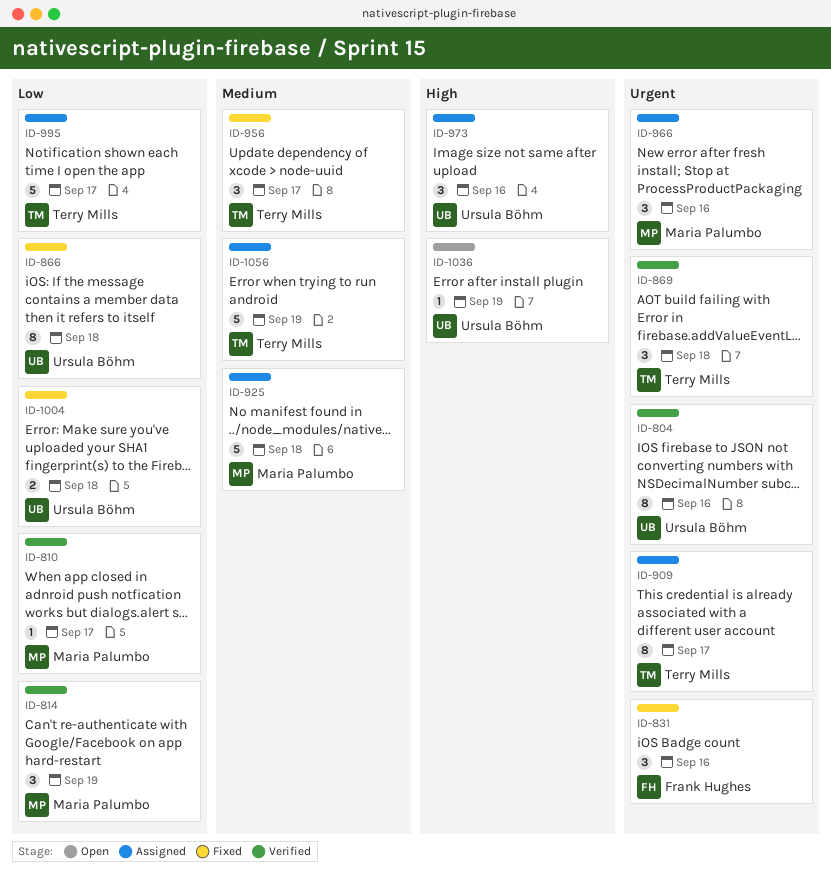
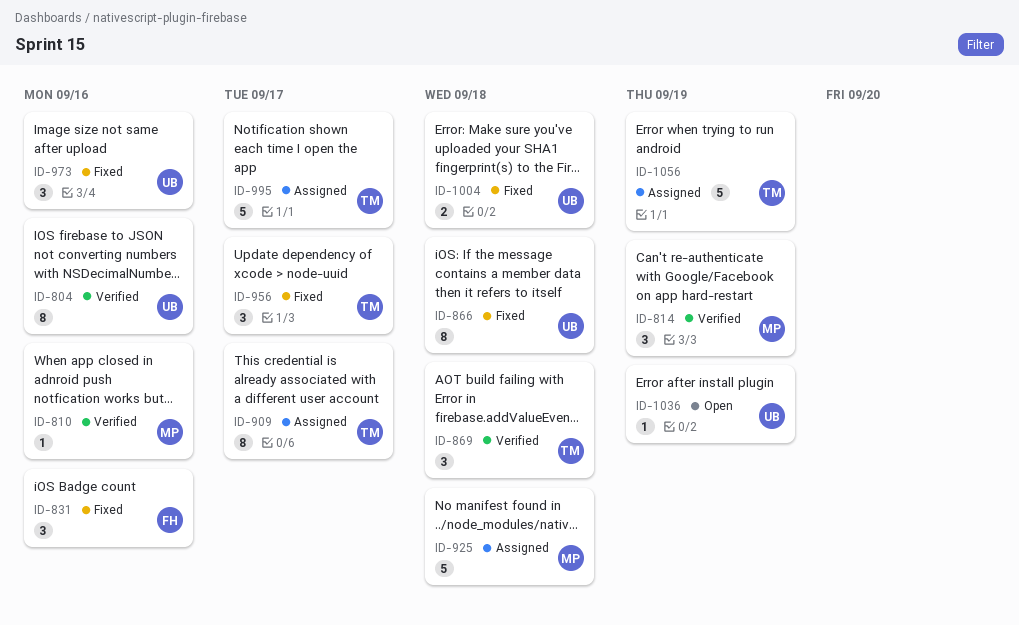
ID-810, due: Sep 17 -> Sep 16
ID-966: present -> none
ID-973, status: Assigned -> Fixed

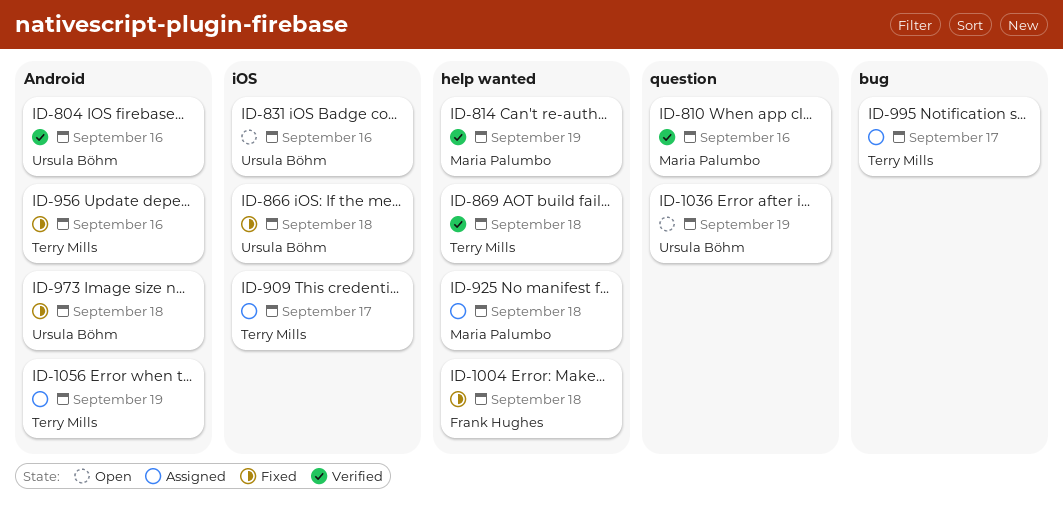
ID-831, status: Fixed -> Open
ID-831, owner: Frank Hughes -> Ursula Böhm
ID-956, due: Sep 17 -> Sep 16
ID-973, due: Sep 16 -> Sep 18
ID-1004, owner: Ursula Böhm -> Frank Hughes

